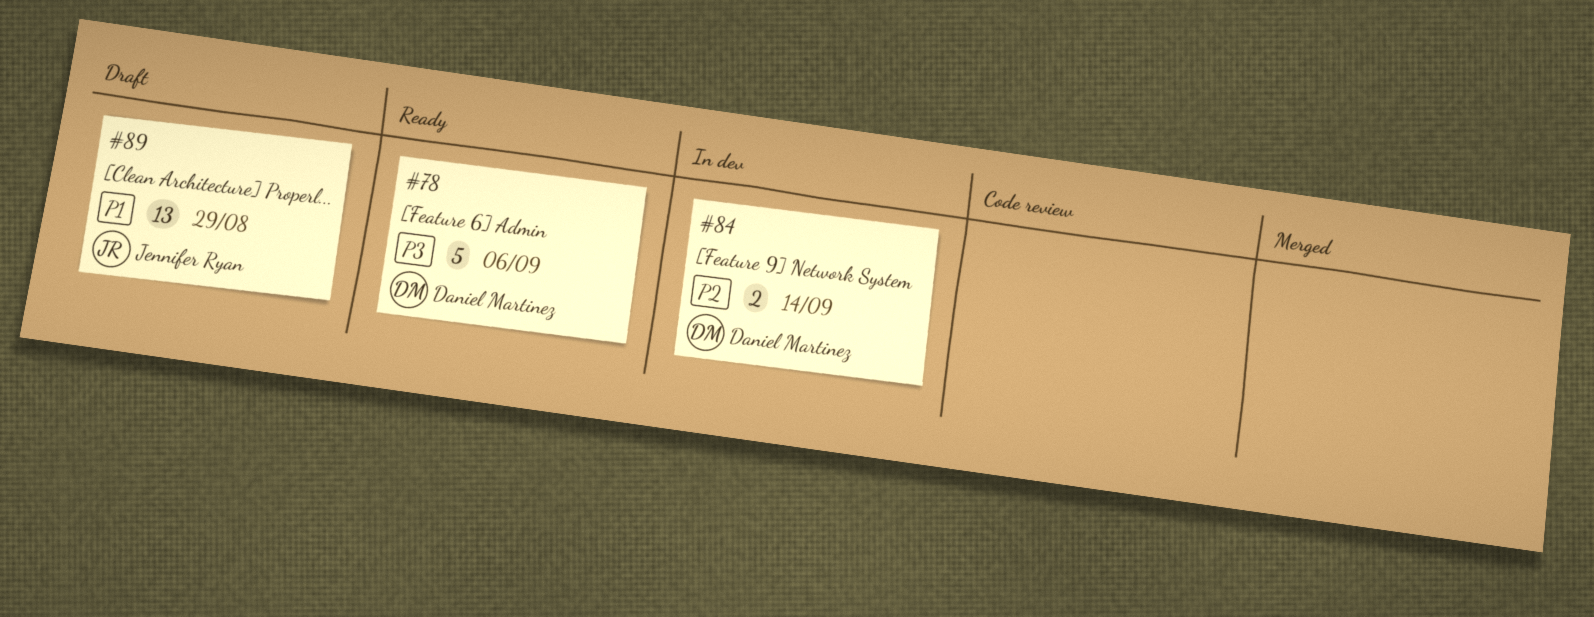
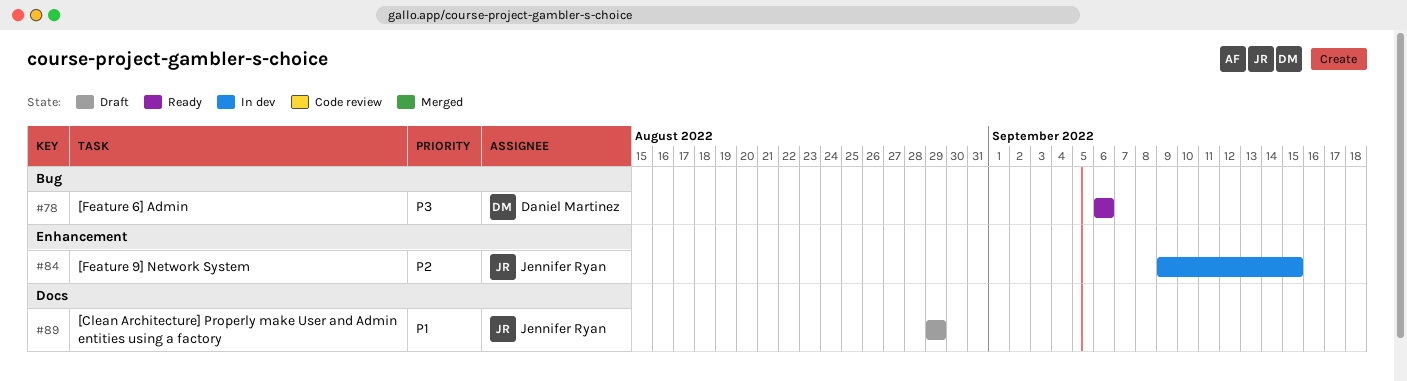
#84, owner: Daniel Martinez -> Jennifer Ryan
#84, due: Sep 14 -> Sep 15

